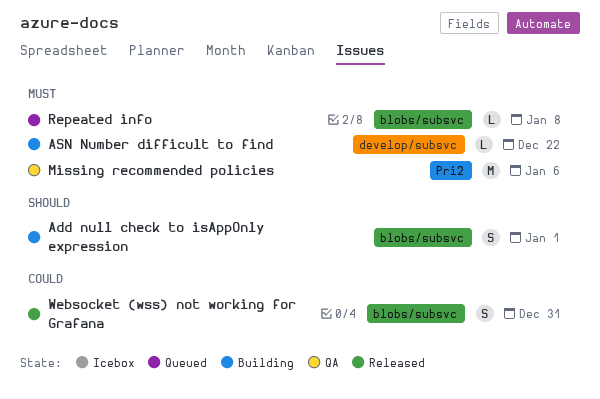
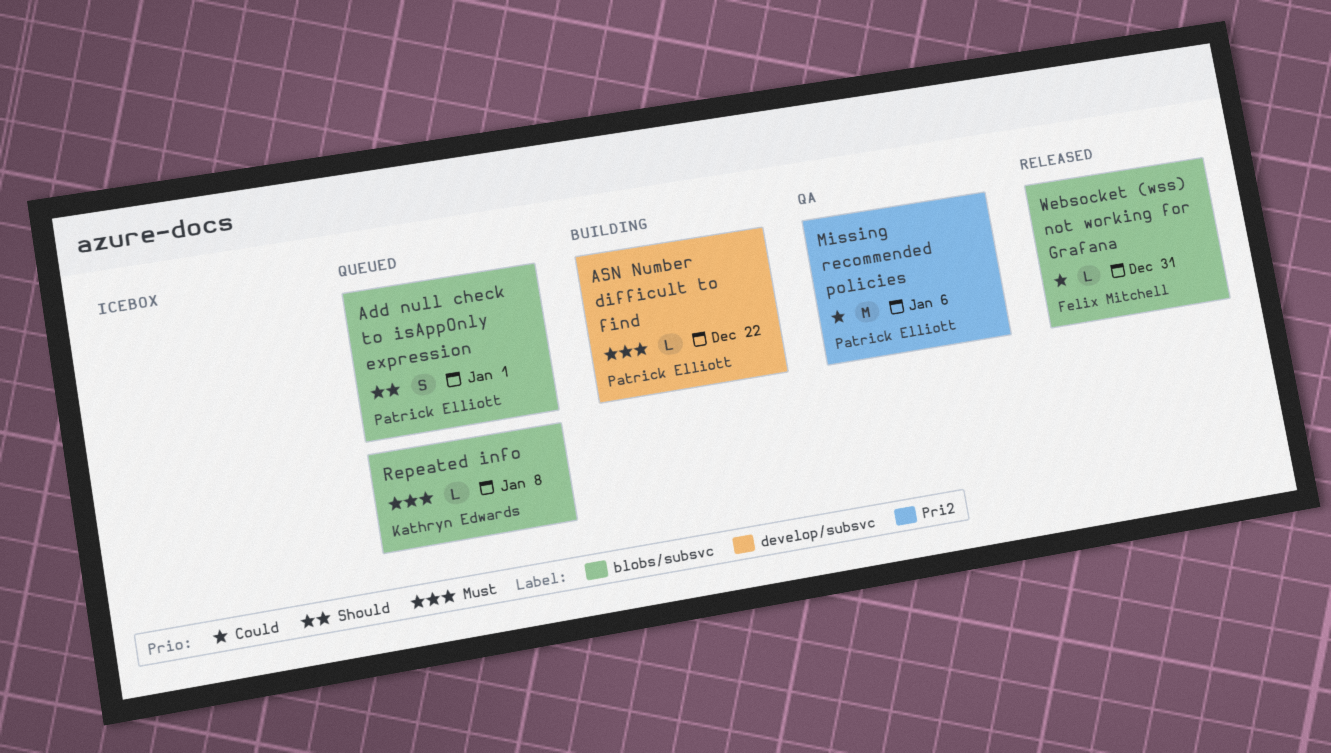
Add null check to isAppOnly expression, status: Building -> Queued
Missing recommended policies, priority: Must -> Could
Websocket (wss) not working for Grafana, estimate: S -> L

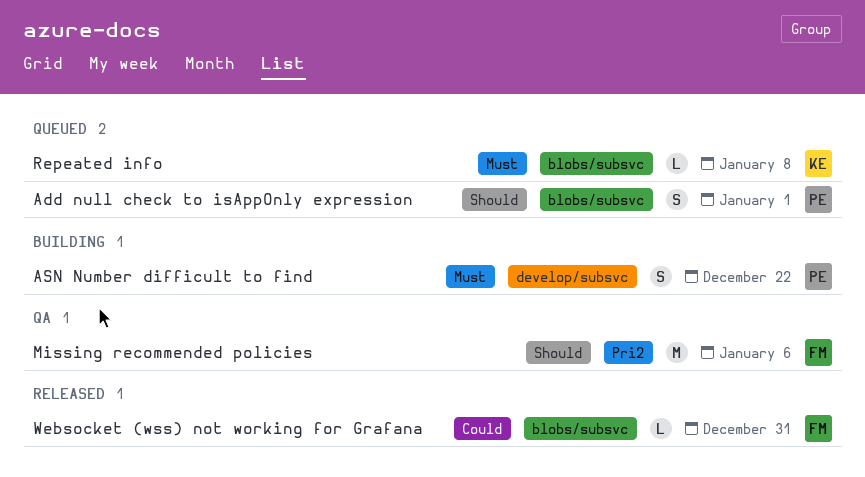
ASN Number difficult to find, estimate: L -> S
Missing recommended policies, owner: Patrick Elliott -> Felix Mitchell
Missing recommended policies, priority: Could -> Should

